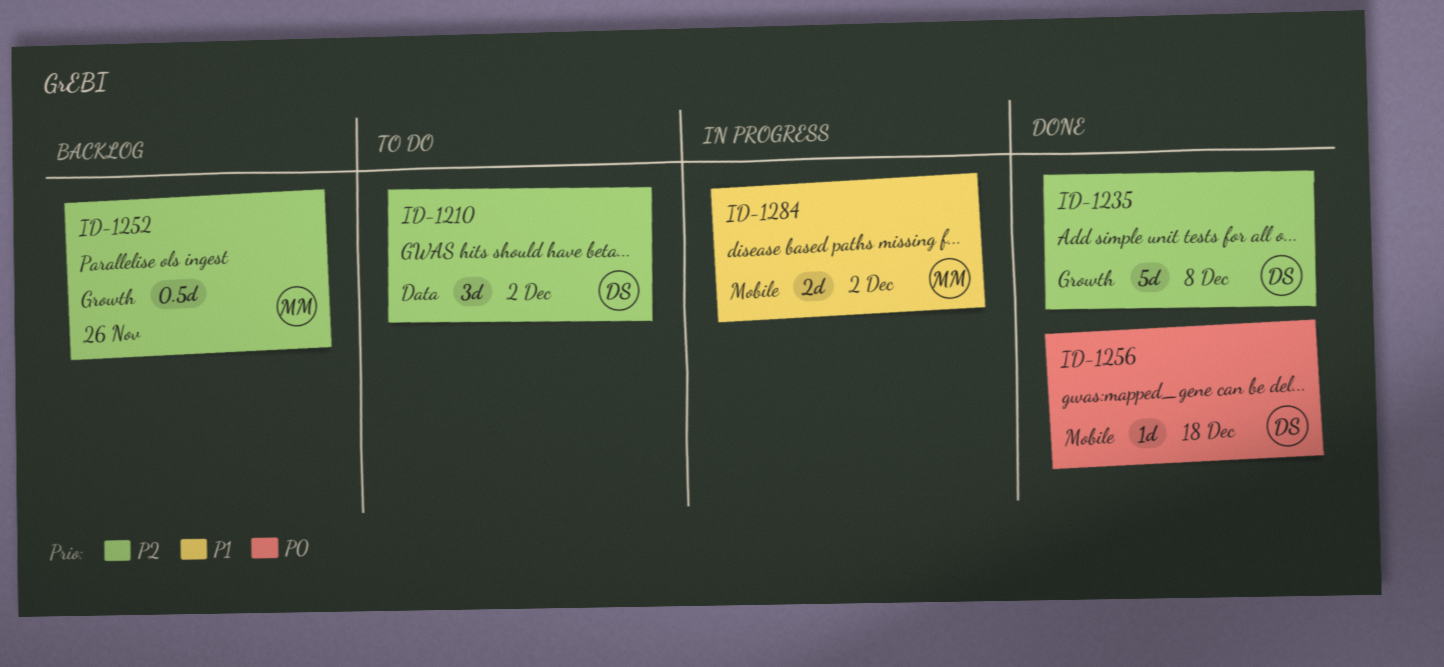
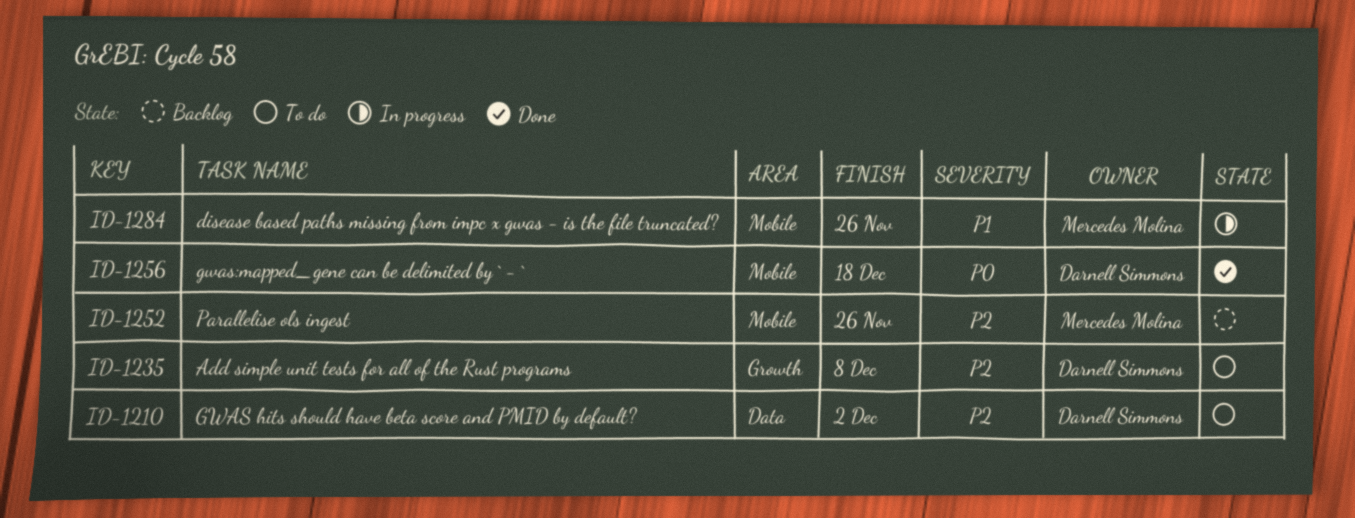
ID-1235, status: Done -> To do
ID-1252, label: Growth -> Mobile
ID-1284, due: Dec 2 -> Nov 26

